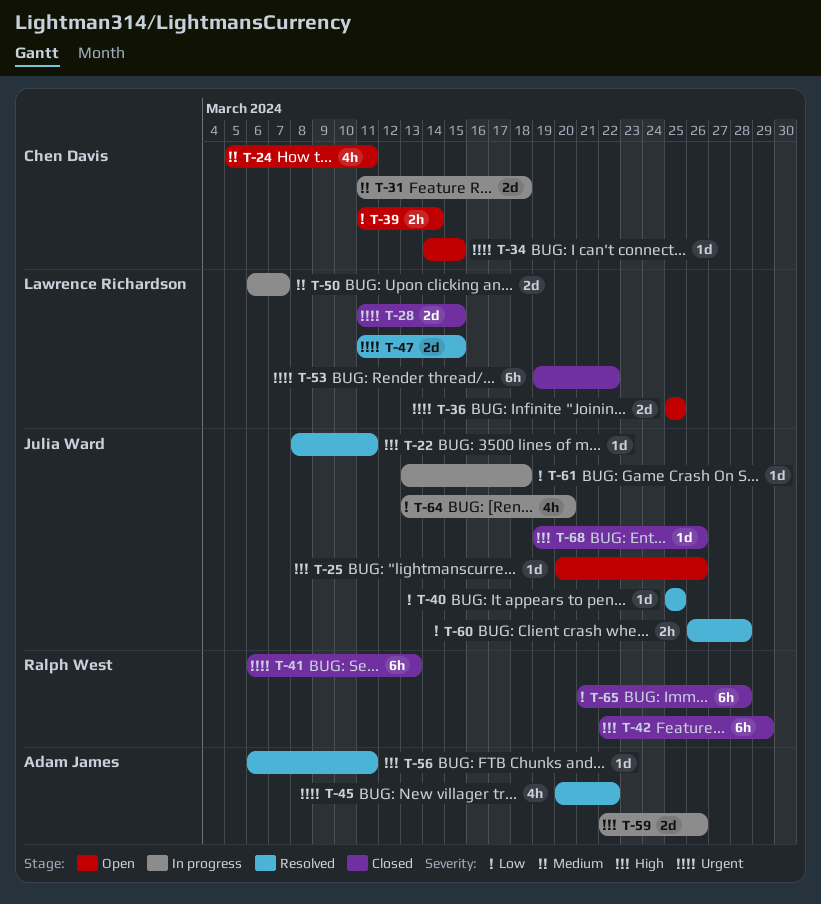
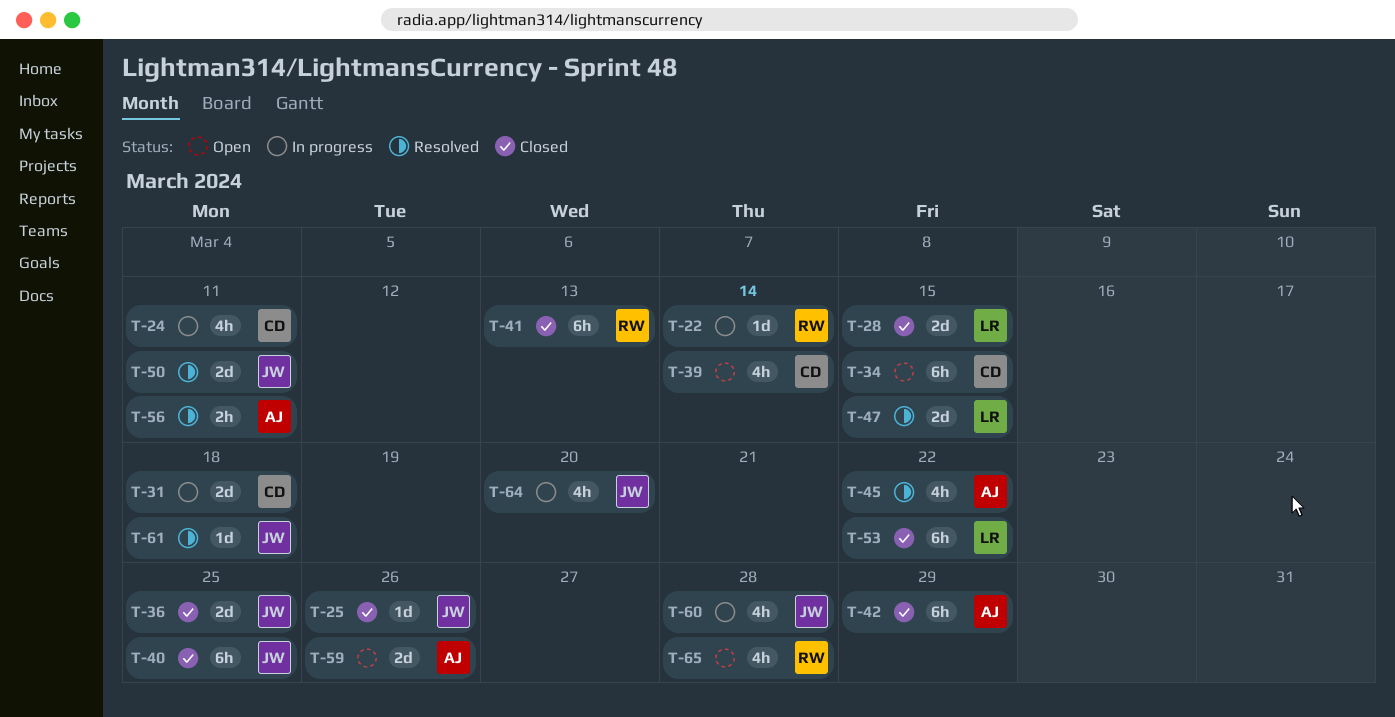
T-22, status: Resolved -> In progress
T-22, owner: Julia Ward -> Ralph West
T-22, due: Mar 11 -> Mar 14
T-24, status: Open -> In progress
T-25, status: Open -> Closed
T-34, estimate: 1d -> 6h
T-36, status: Open -> Closed
T-36, owner: Lawrence Richardson -> Julia Ward
T-39, estimate: 2h -> 4h
T-40, status: Resolved -> Closed
T-40, estimate: 1d -> 6h
T-42, owner: Ralph West -> Adam James
T-50, status: In progress -> Resolved
T-50, owner: Lawrence Richardson -> Julia Ward
T-50, due: Mar 7 -> Mar 11
T-56, estimate: 1d -> 2h
T-59, status: In progress -> Open
T-60, status: Resolved -> In progress
T-60, estimate: 2h -> 4h
T-61, status: In progress -> Resolved
T-65, status: Closed -> Open
T-65, estimate: 6h -> 4h
T-68: present -> none

